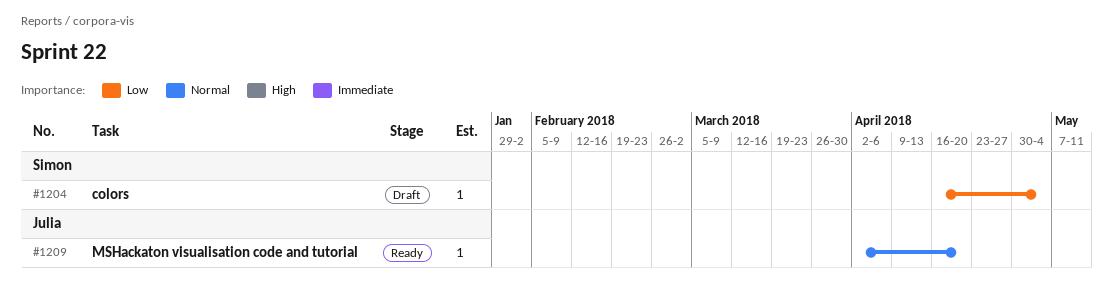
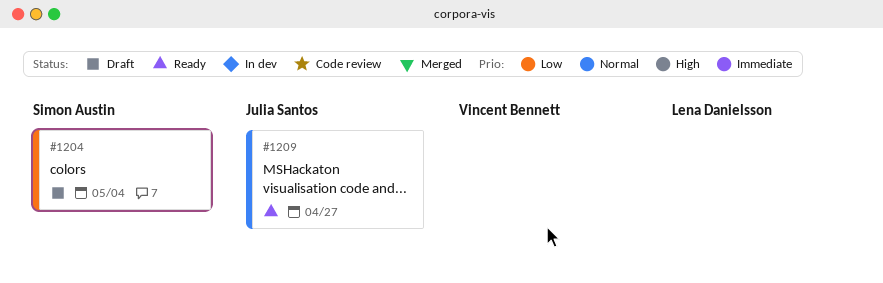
#1209, due: Apr 20 -> Apr 27

